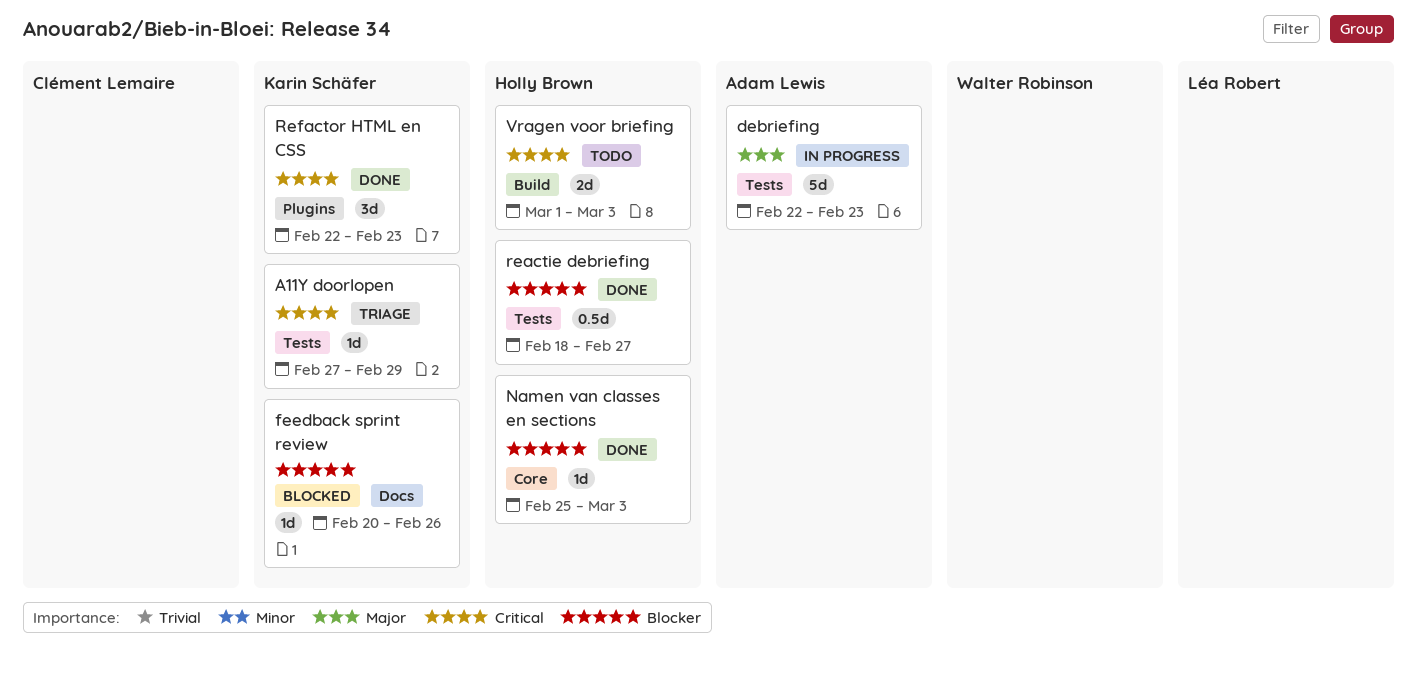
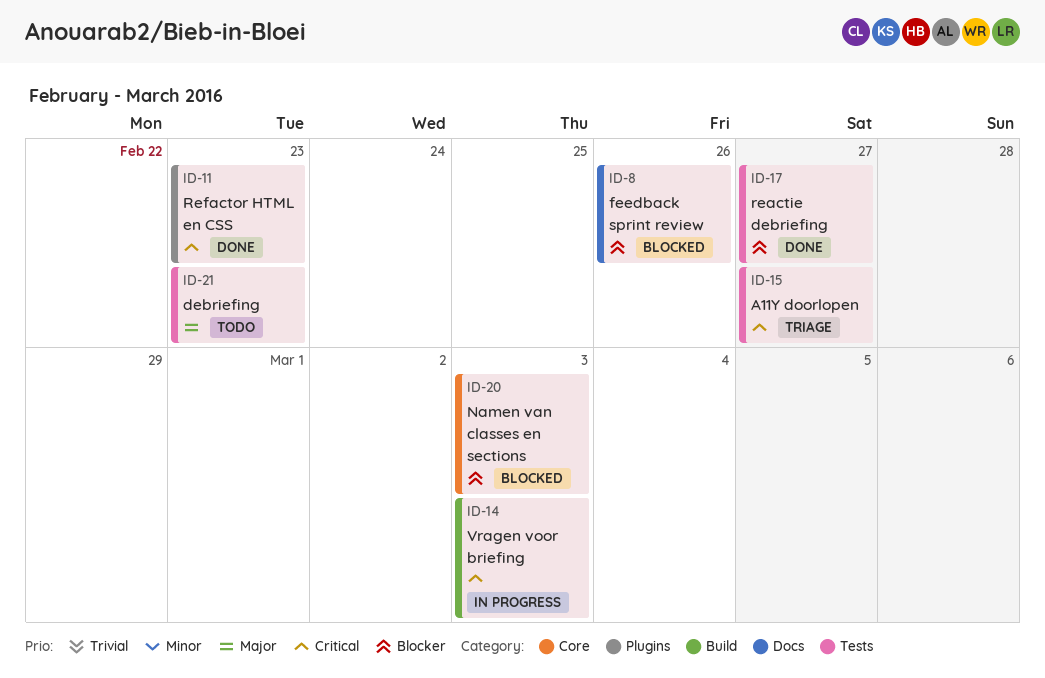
A11Y doorlopen, due: Feb 29 -> Feb 27
debriefing, status: In progress -> Todo
Namen van classes en sections, status: Done -> Blocked
Vragen voor briefing, status: Todo -> In progress

